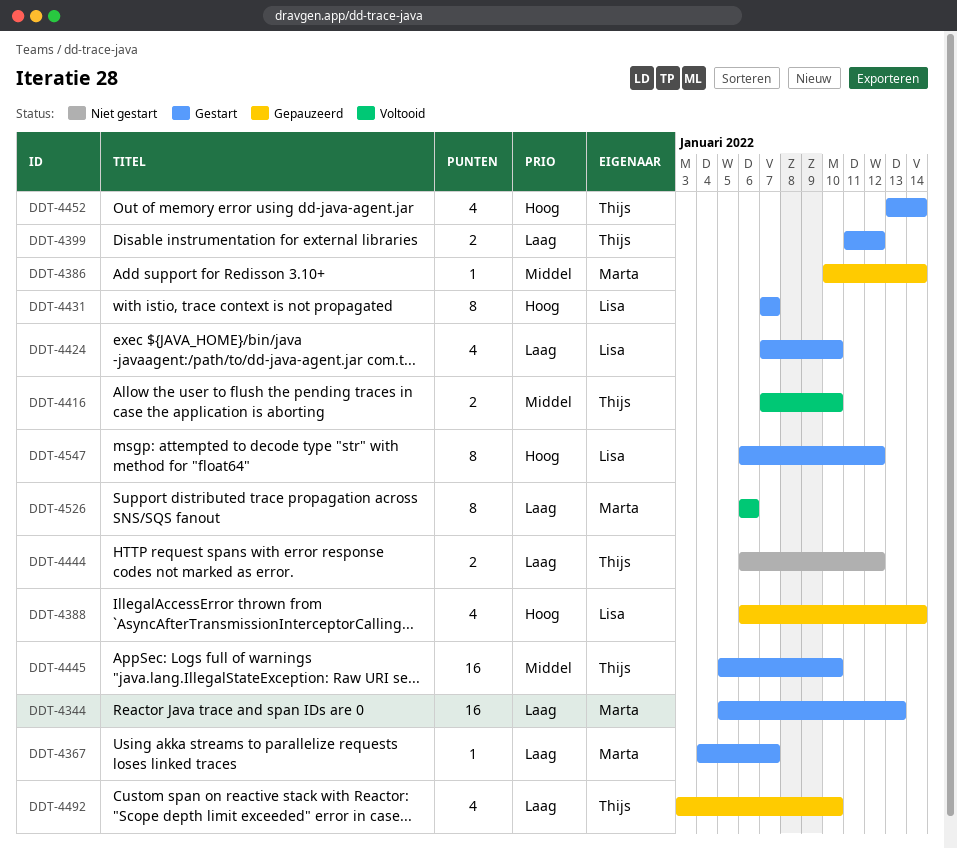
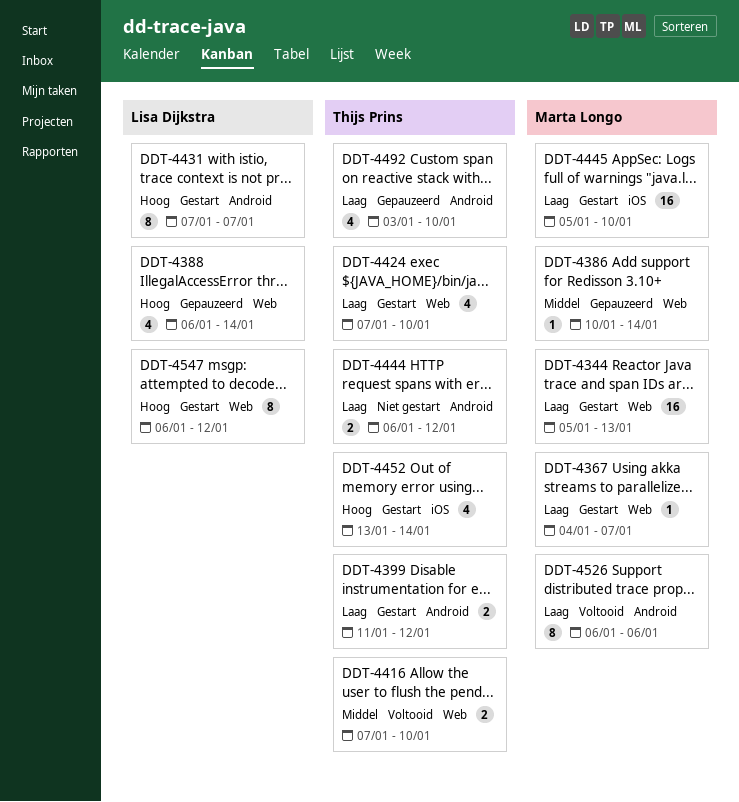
DDT-4424, owner: Lisa Dijkstra -> Thijs Prins
DDT-4445, owner: Thijs Prins -> Marta Longo
DDT-4445, priority: Middel -> Laag

